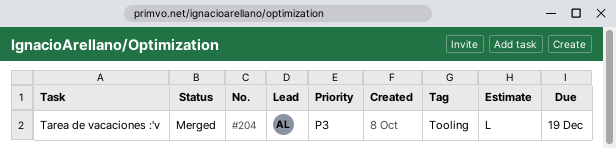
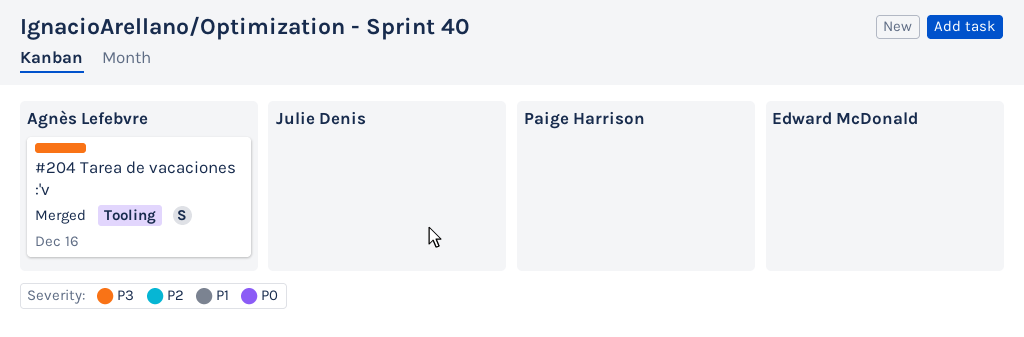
#204, estimate: L -> S
#204, due: Dec 19 -> Dec 16

